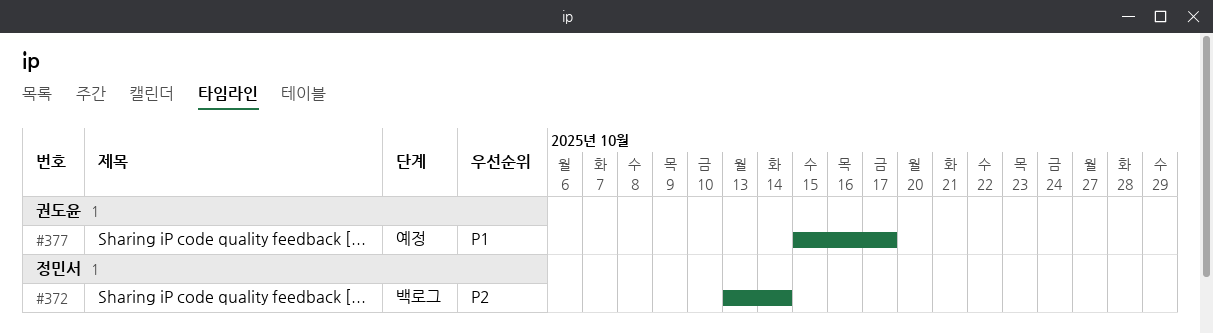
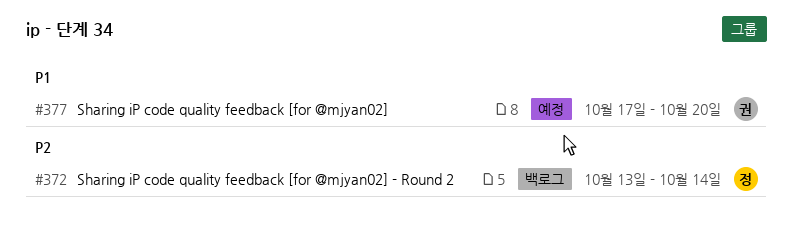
#377, start: Oct 15 -> Oct 17
#377, due: Oct 17 -> Oct 20

